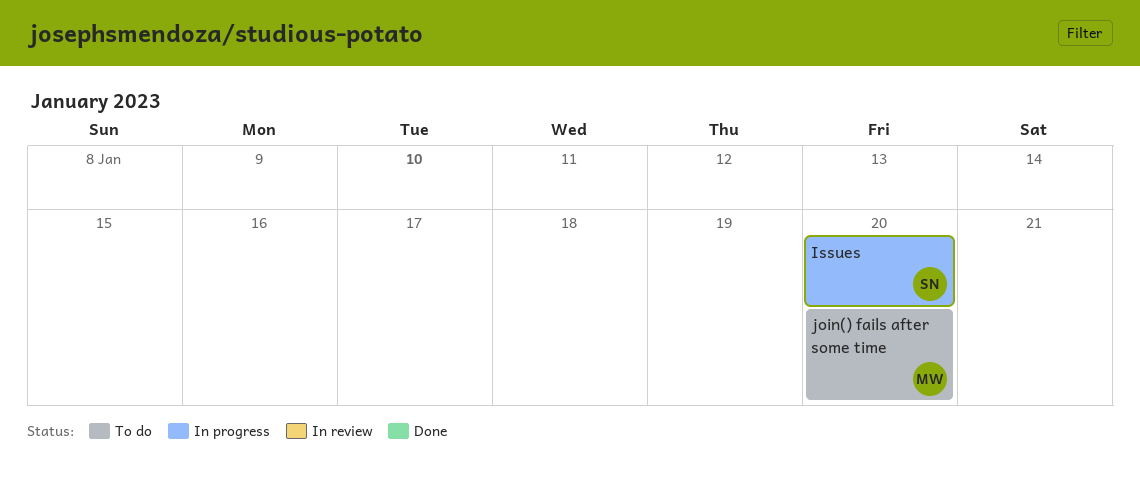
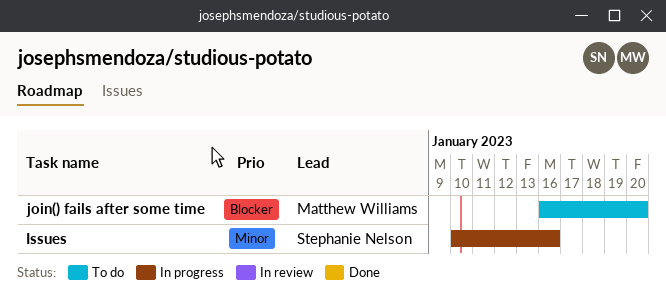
Issues, due: Jan 20 -> Jan 16

